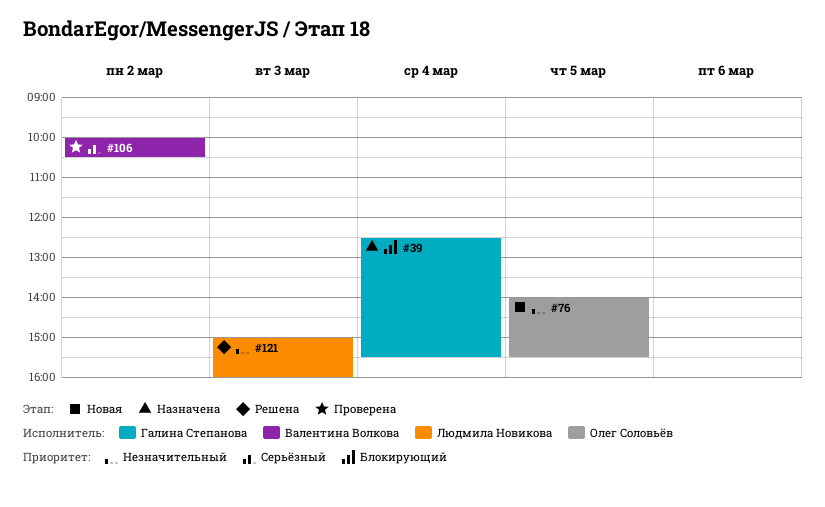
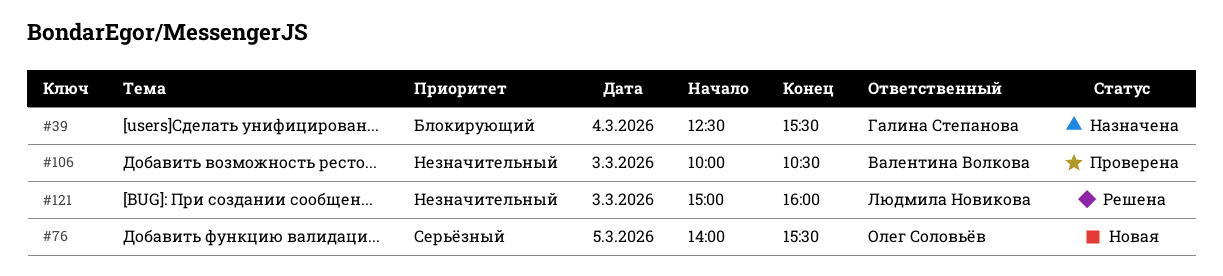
#76, priority: Незначительный -> Серьёзный
#106, priority: Серьёзный -> Незначительный
#106, day: Mar 2 -> Mar 3

